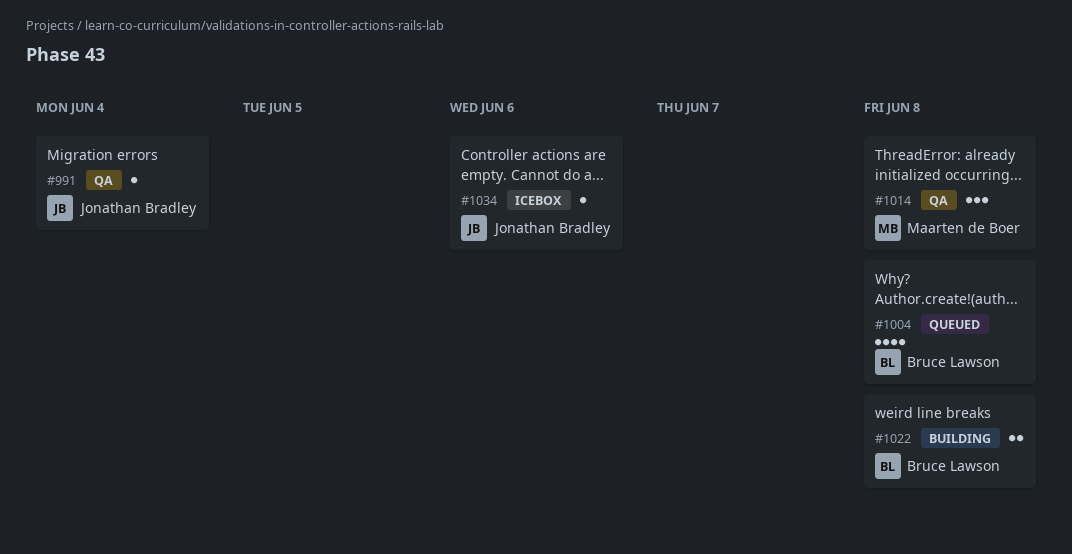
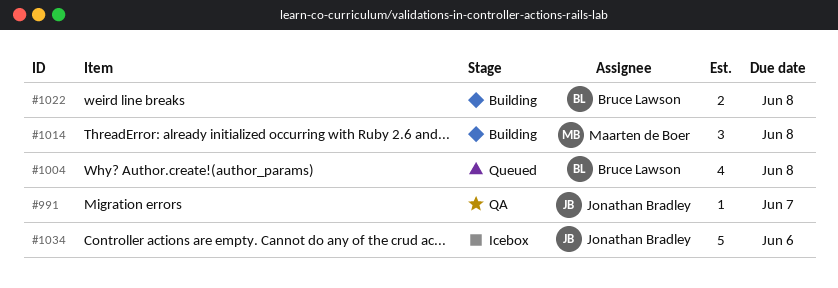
#991, due: Jun 4 -> Jun 7
#1014, status: QA -> Building
#1034, estimate: 1 -> 5

